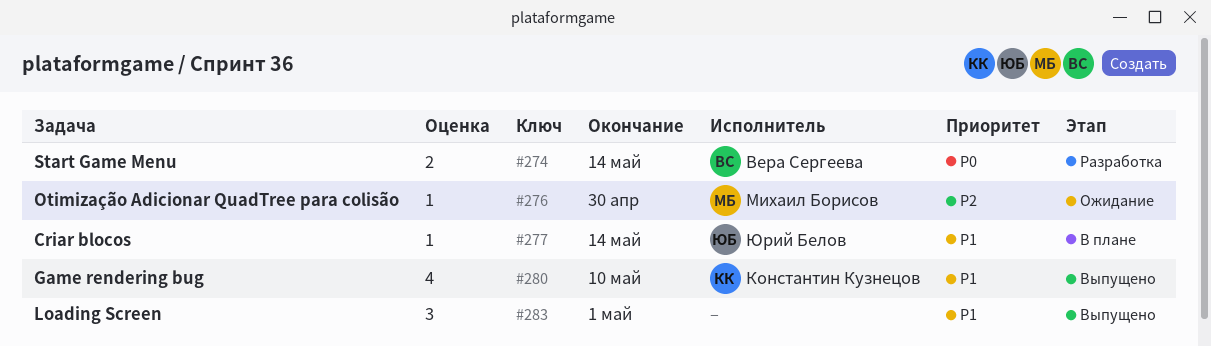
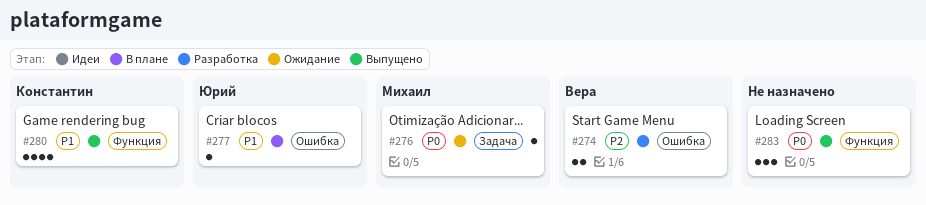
#274, priority: P0 -> P2
#276, priority: P2 -> P0
#283, priority: P1 -> P0

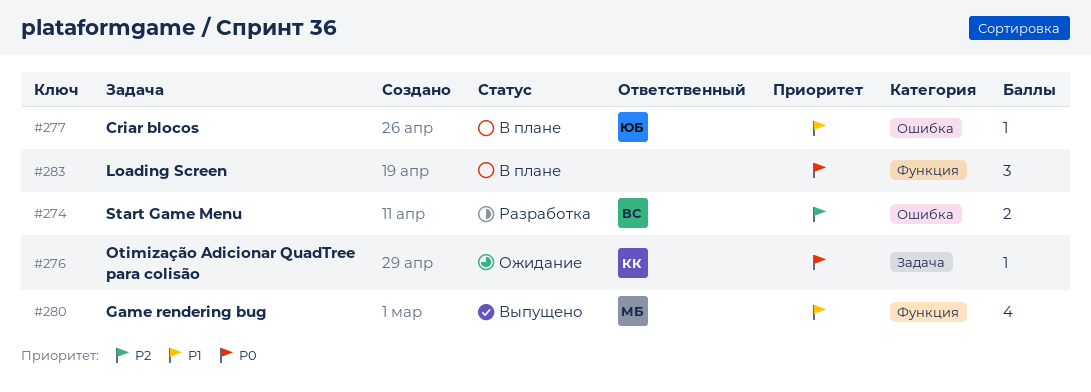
#276, owner: Михаил -> Константин
#280, owner: Константин -> Михаил
#283, status: Выпущено -> В плане

